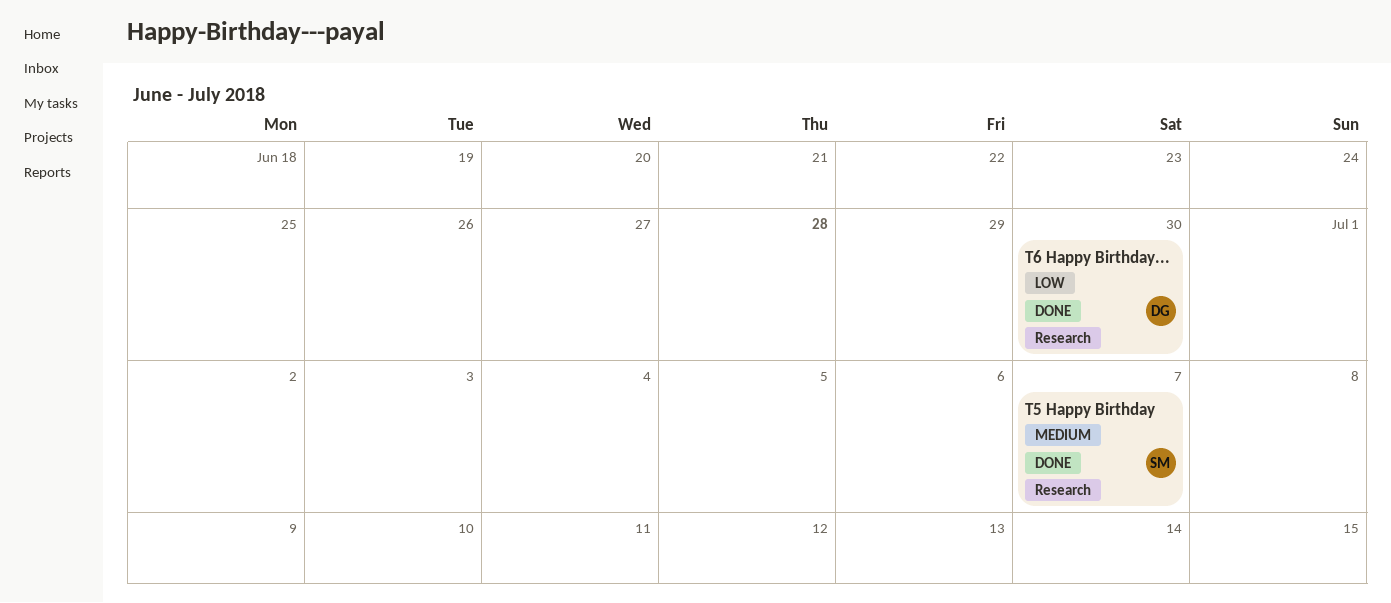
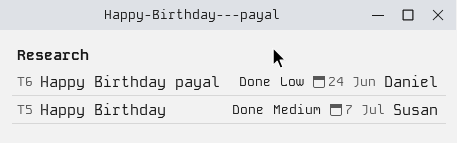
T6, due: Jun 30 -> Jun 24

